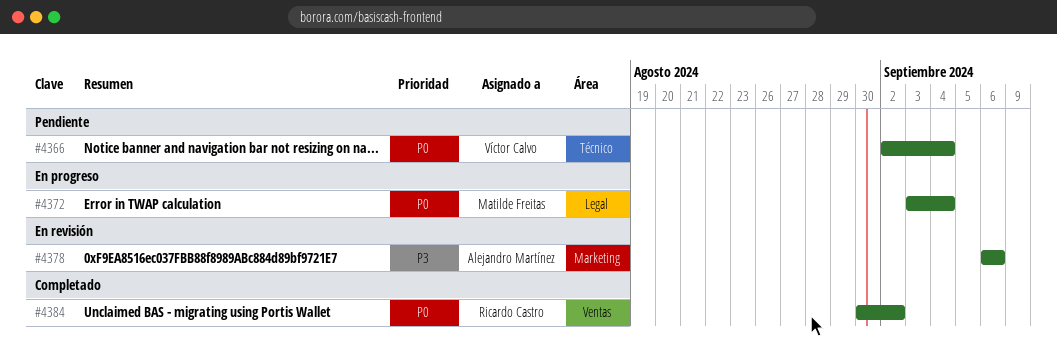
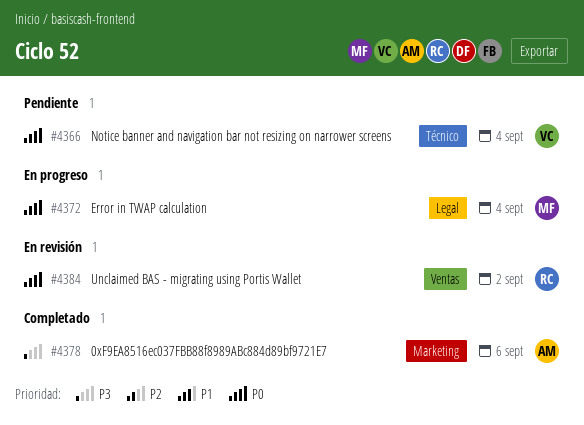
#4378, status: En revisión -> Completado
#4384, status: Completado -> En revisión

